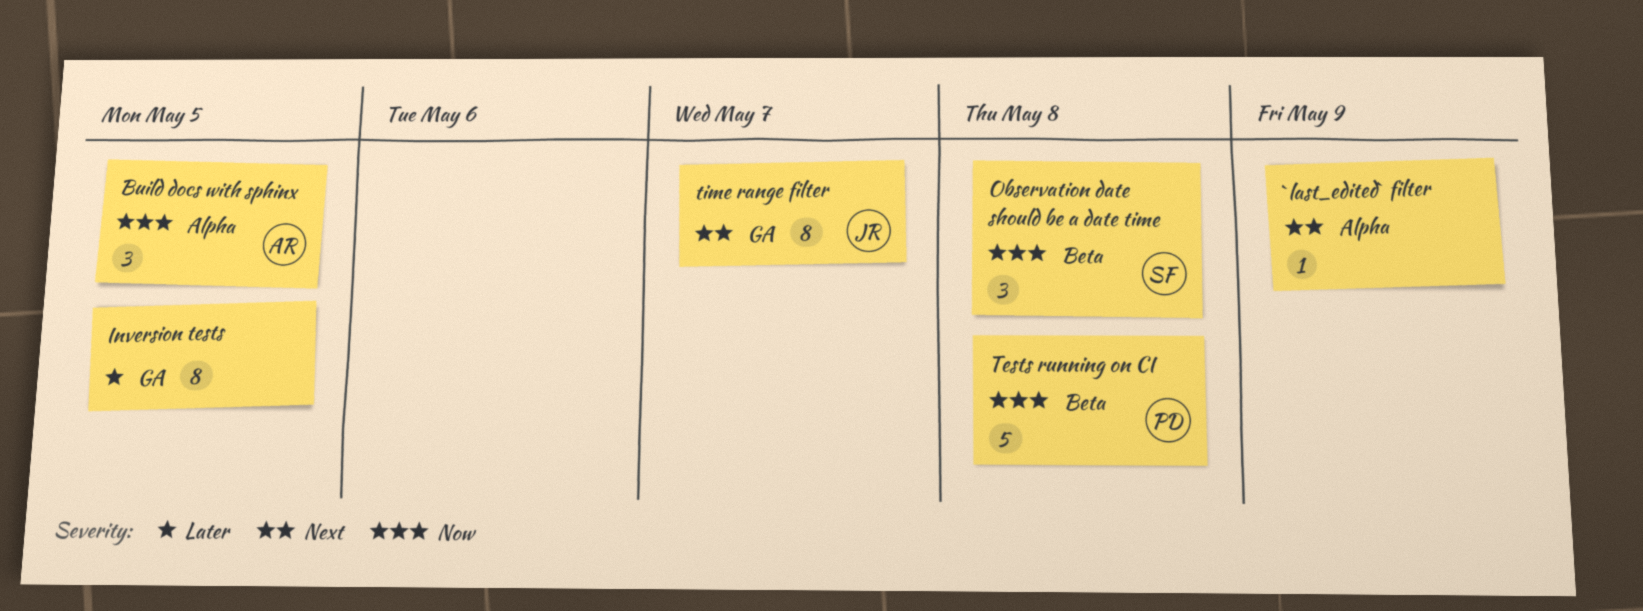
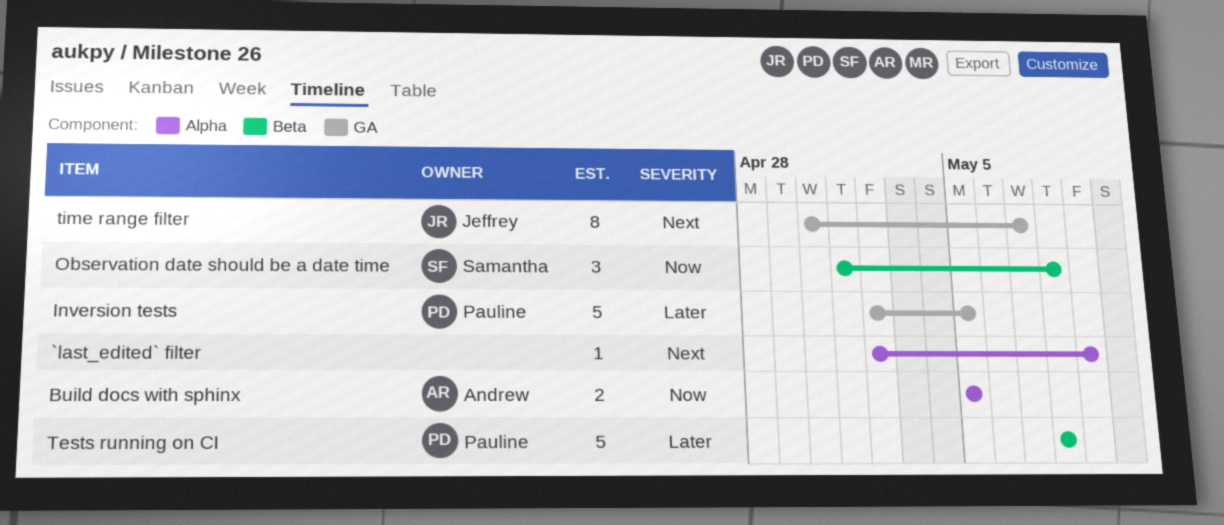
Build docs with sphinx, estimate: 3 -> 2
Inversion tests, owner: none -> Pauline
Inversion tests, estimate: 8 -> 5
Tests running on CI, priority: Now -> Later

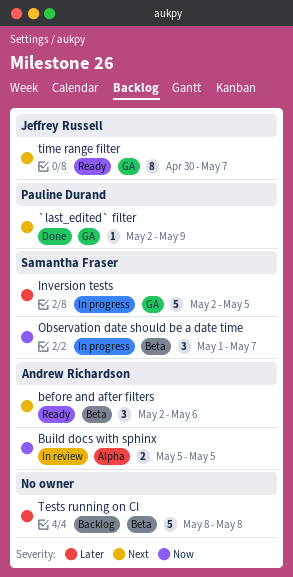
`last_edited` filter, owner: none -> Pauline Durand
`last_edited` filter, label: Alpha -> GA
before and after filters: none -> present
Inversion tests, owner: Pauline Durand -> Samantha Fraser
Observation date should be a date time, due: May 8 -> May 7
Tests running on CI, owner: Pauline Durand -> none

